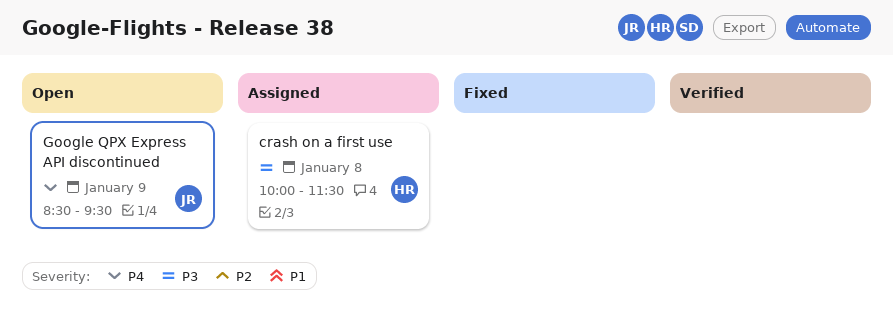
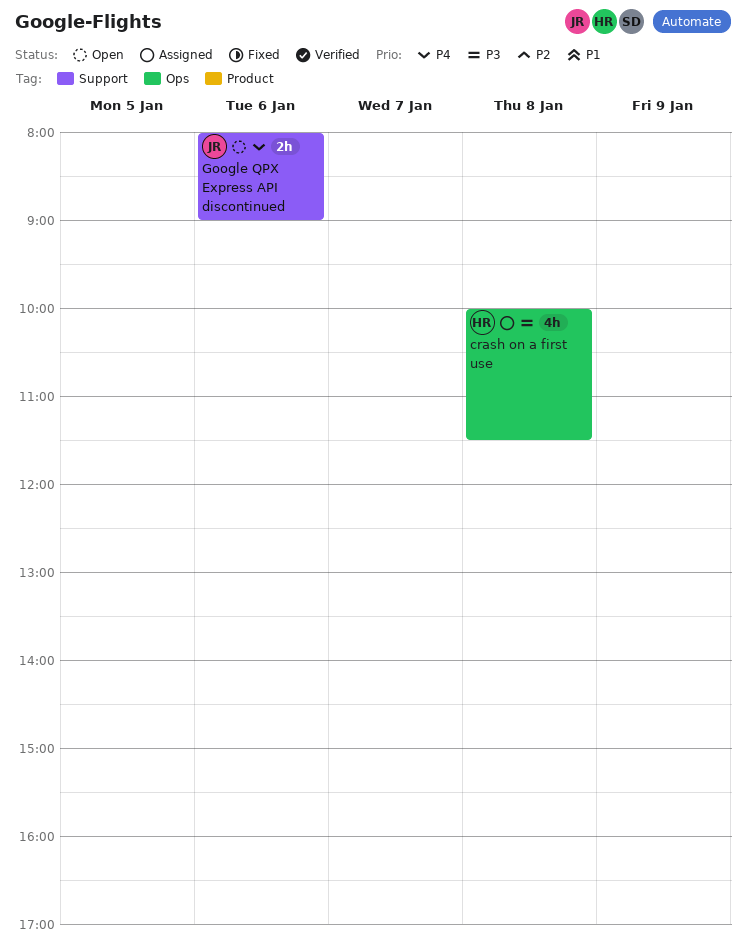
Google QPX Express API discontinued, day: Jan 9 -> Jan 6
Google QPX Express API discontinued, begins: 08:30 -> 08:00
Google QPX Express API discontinued, ends: 09:30 -> 09:00

